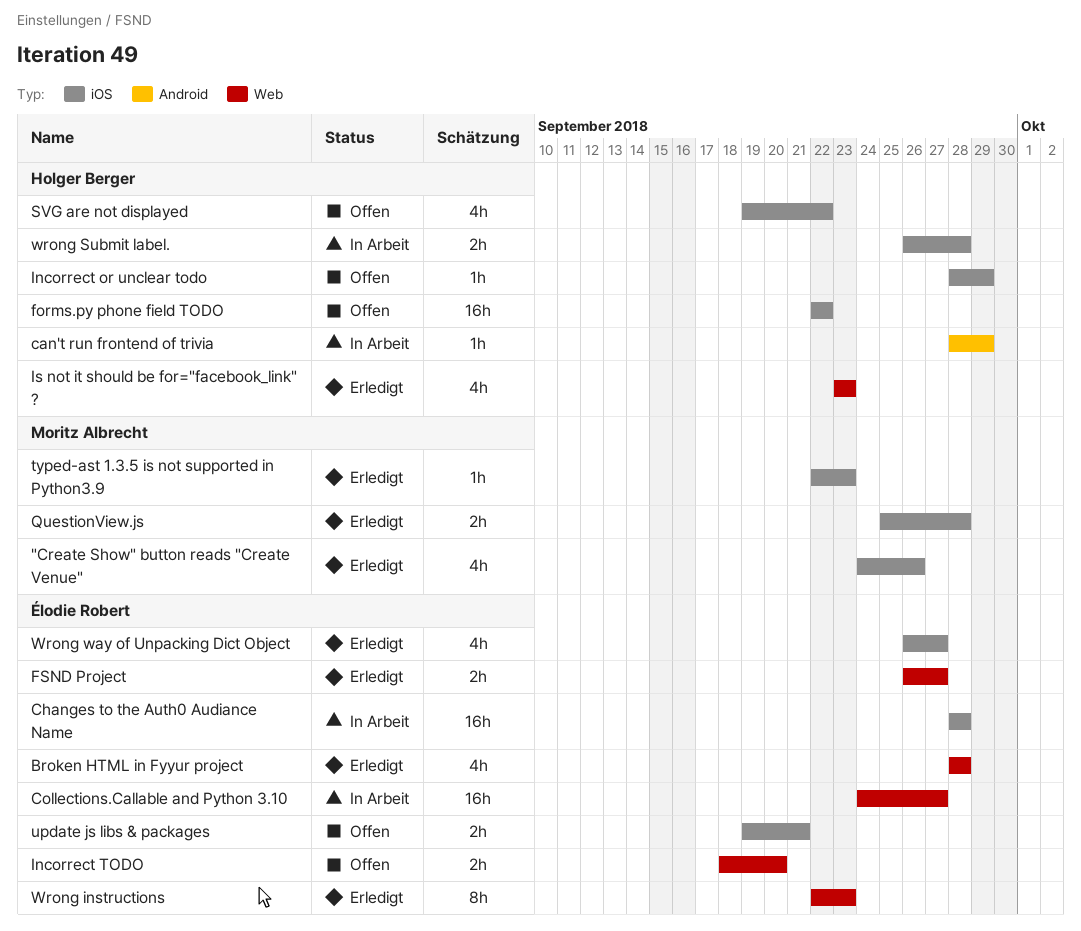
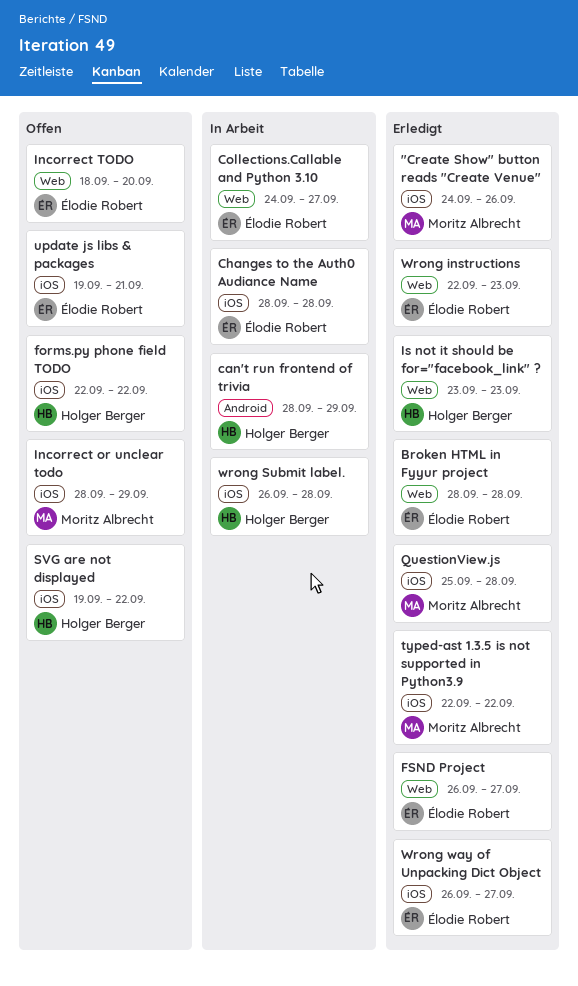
Incorrect or unclear todo, owner: Holger Berger -> Moritz Albrecht
typed-ast 1.3.5 is not supported in Python3.9, due: Sep 23 -> Sep 22

